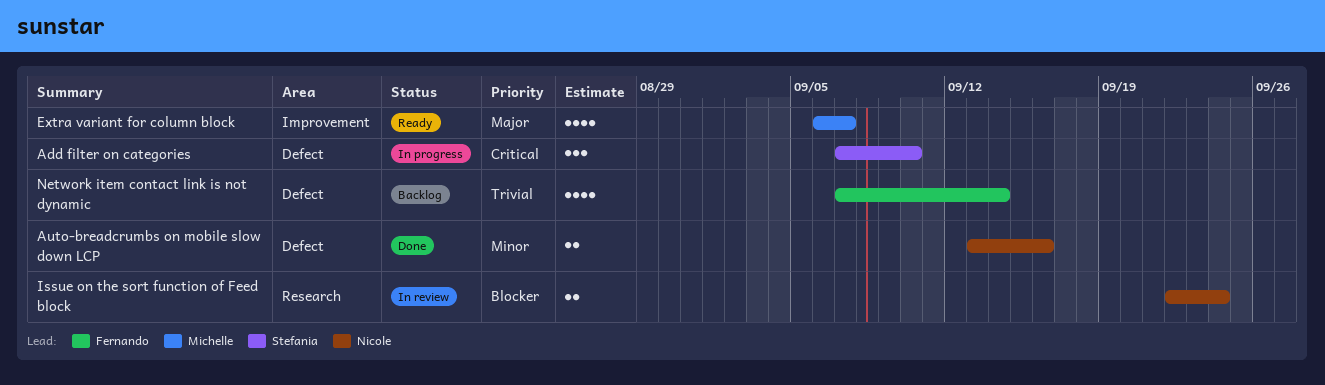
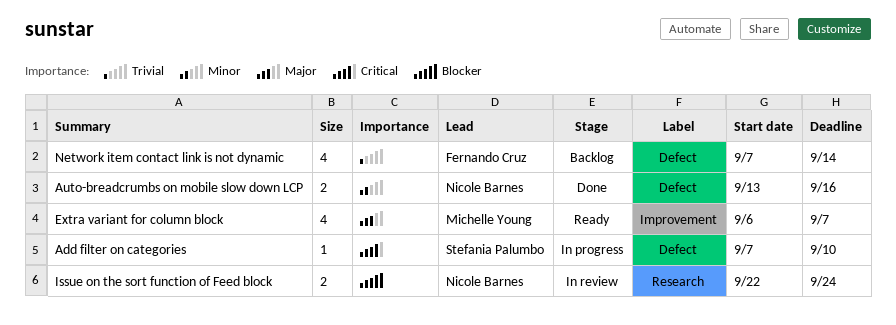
Add filter on categories, estimate: 3 -> 1

